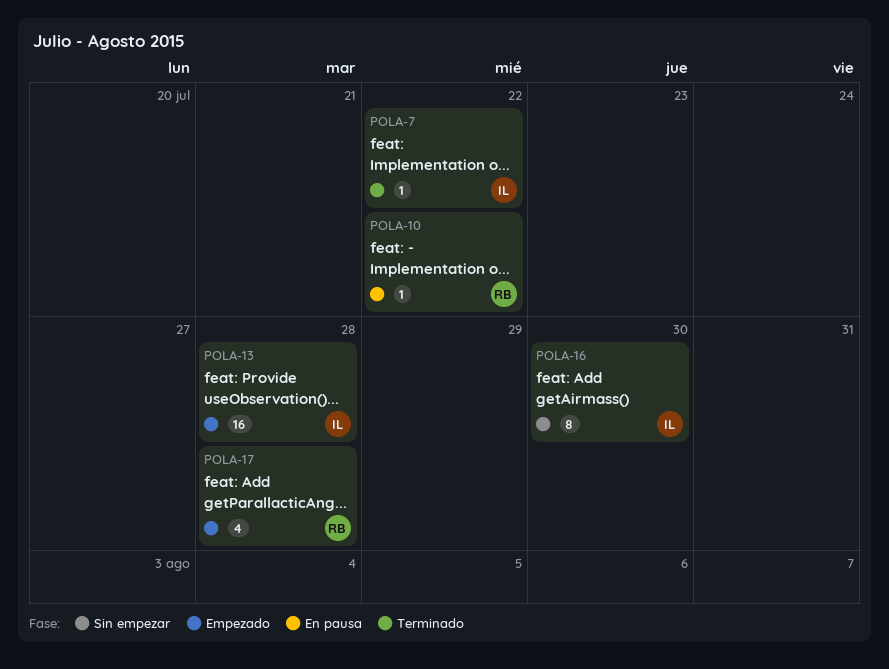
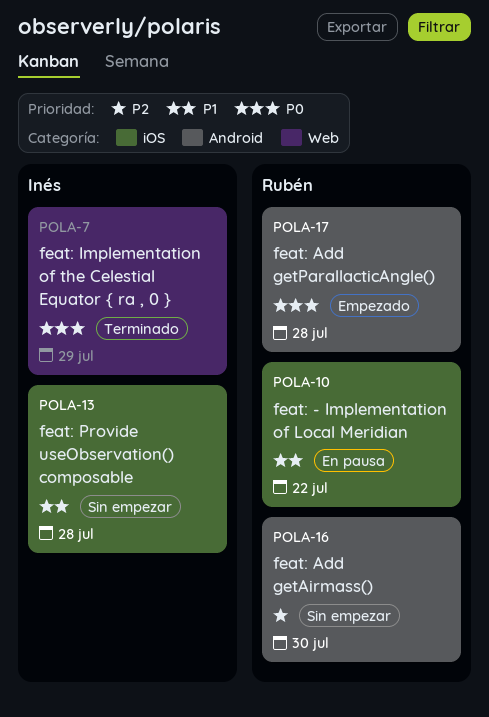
POLA-7, due: Jul 22 -> Jul 29
POLA-13, status: Empezado -> Sin empezar
POLA-16, owner: Inés -> Rubén

